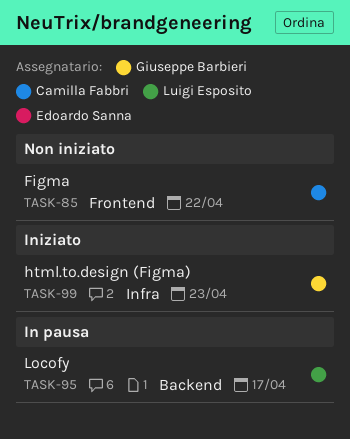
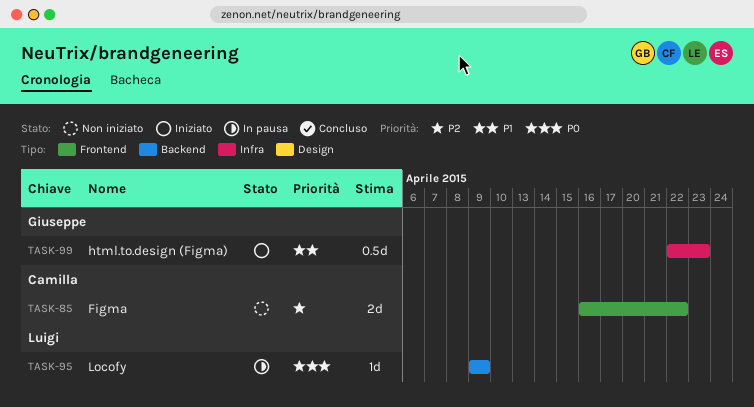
TASK-95, due: Apr 17 -> Apr 9

